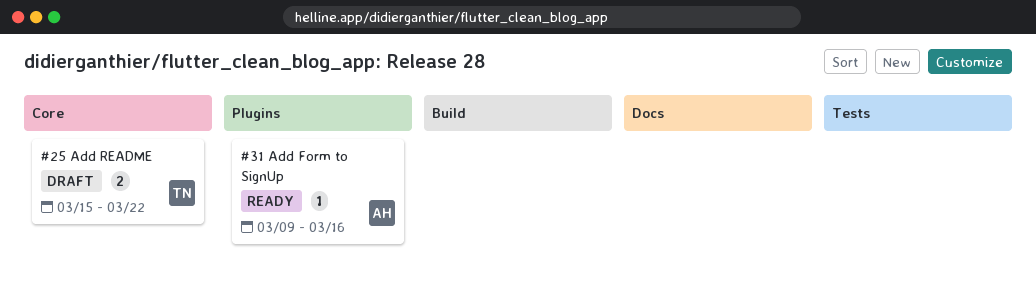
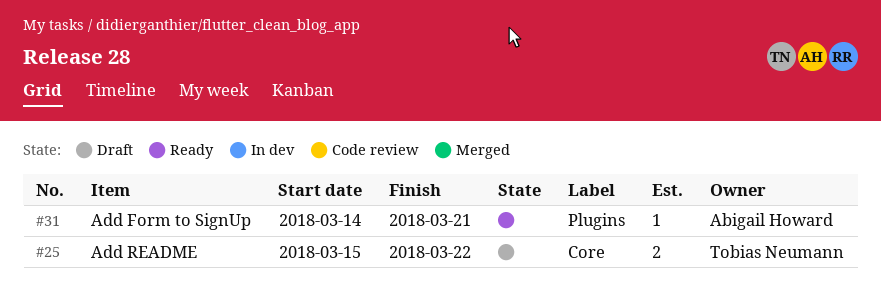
#31, start: Mar 9 -> Mar 14
#31, due: Mar 16 -> Mar 21

